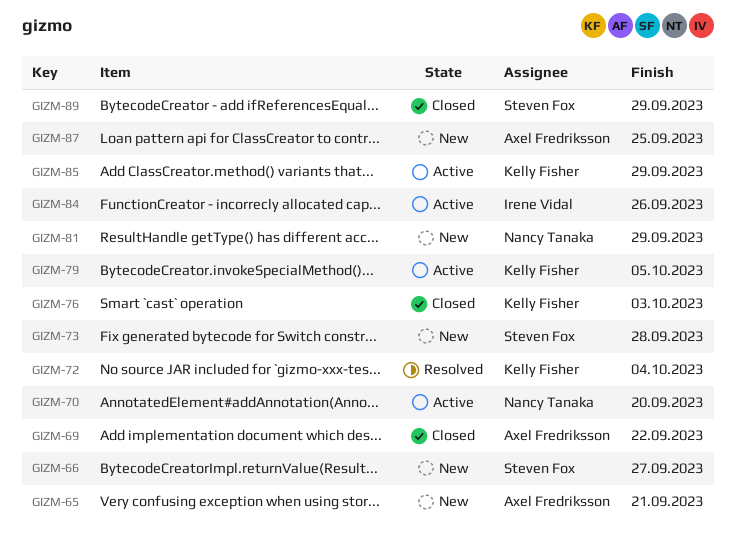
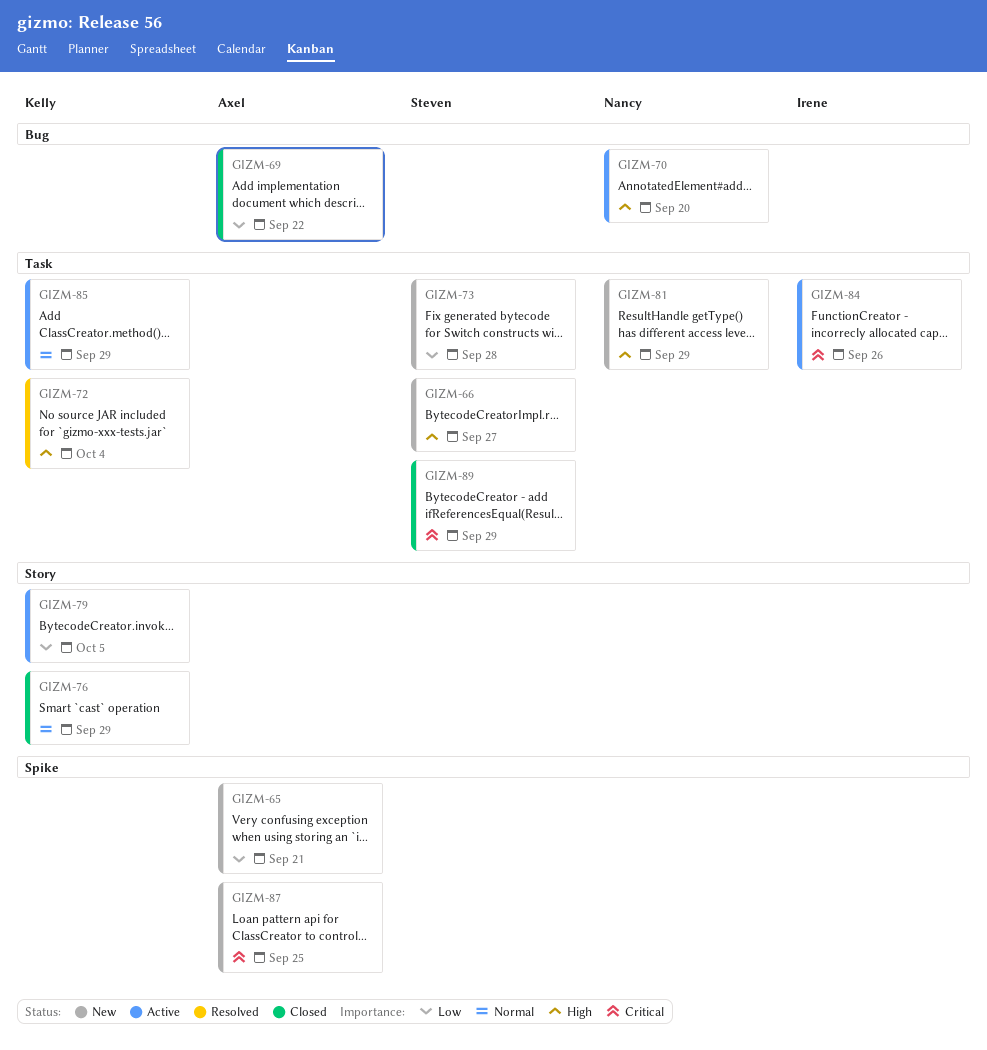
GIZM-76, due: Oct 3 -> Sep 29

